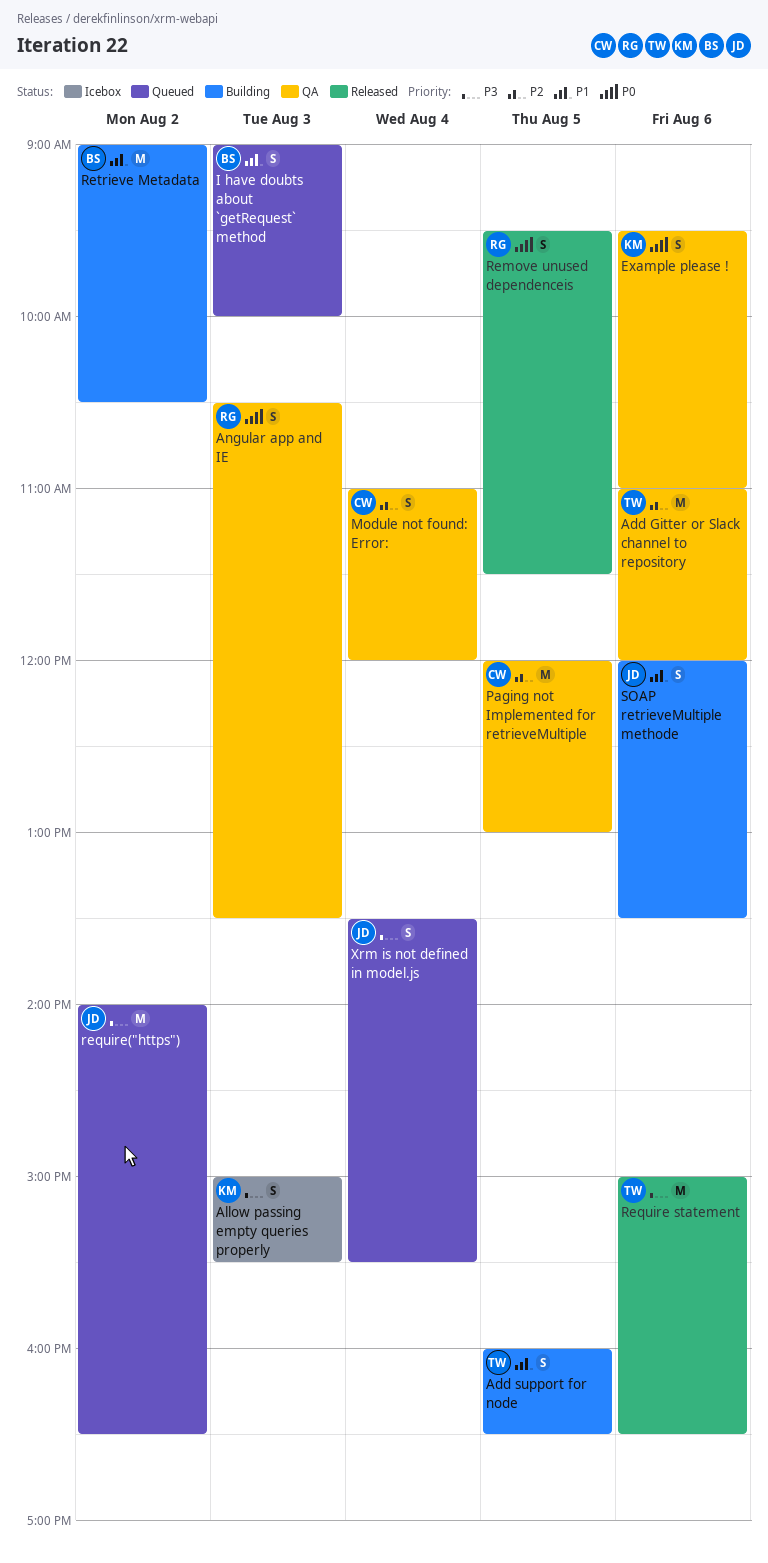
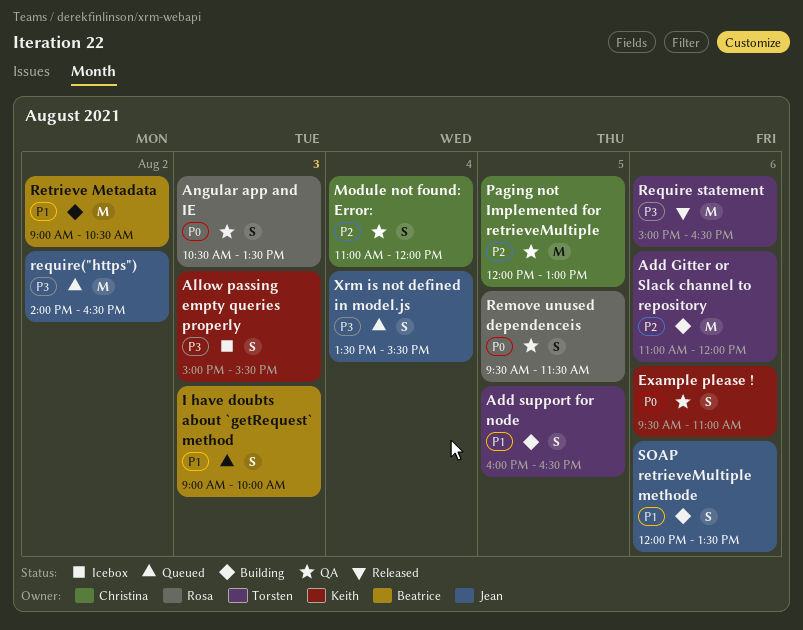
Add Gitter or Slack channel to repository, status: QA -> Building
Remove unused dependenceis, status: Released -> QA

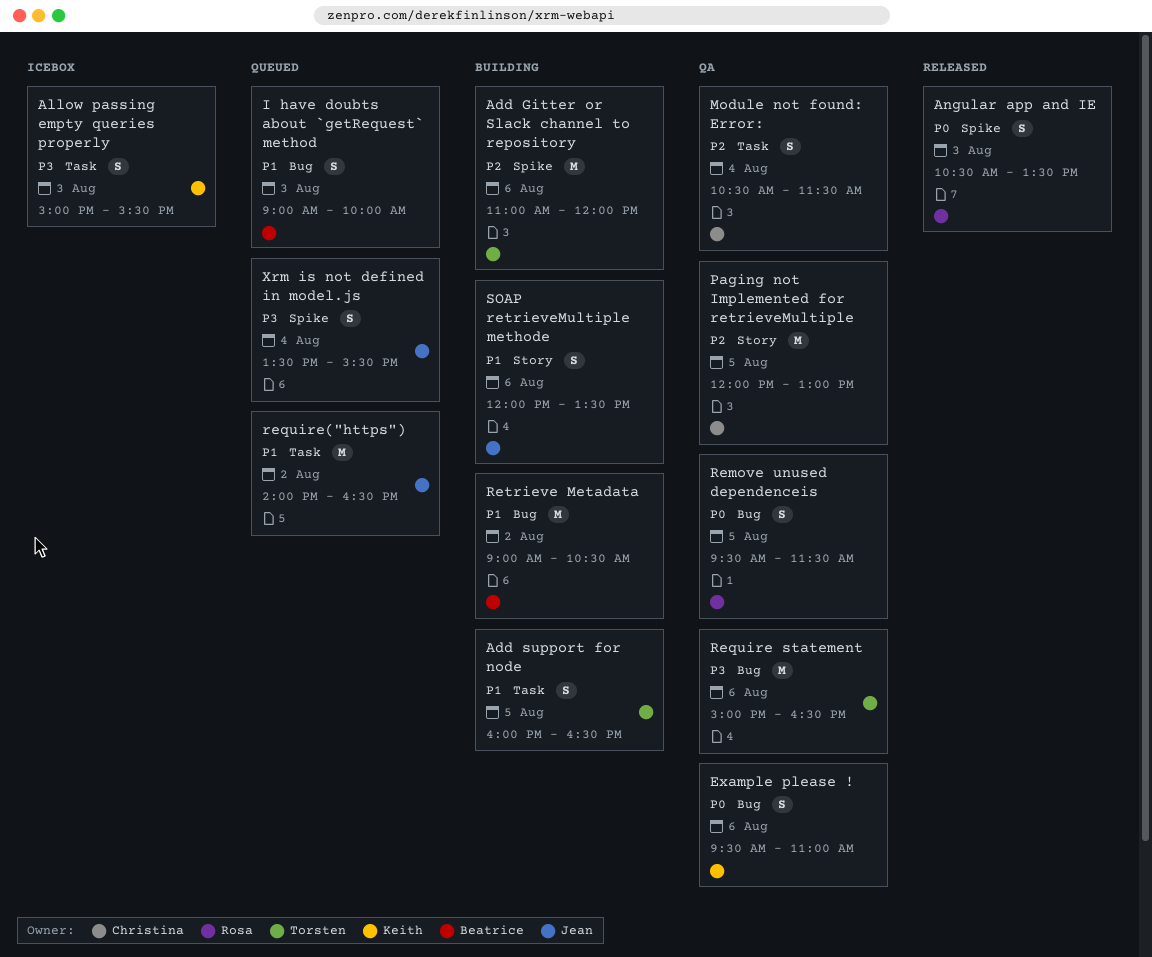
Angular app and IE, status: QA -> Released
Module not found: Error:, begins: 11:00 -> 10:30
Module not found: Error:, ends: 12:00 -> 11:30
Require statement, status: Released -> QA
require("https"), priority: P3 -> P1

